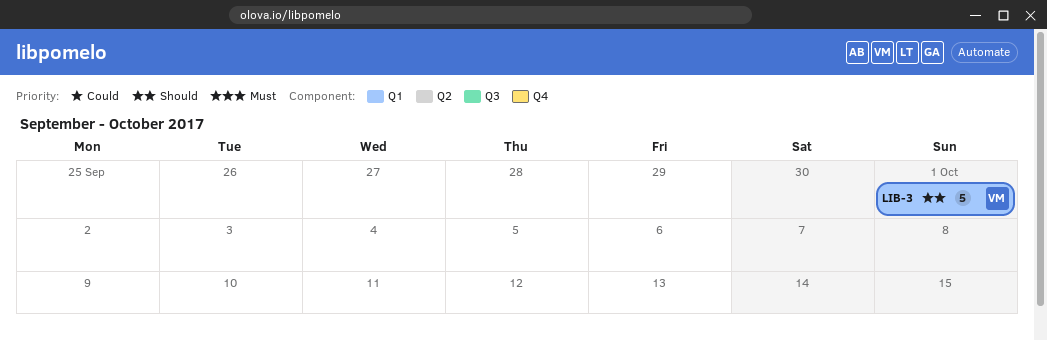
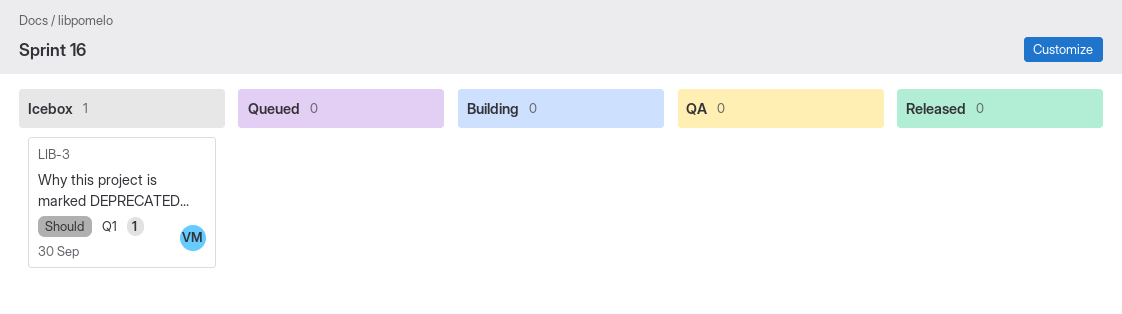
LIB-3, estimate: 5 -> 1
LIB-3, due: Oct 1 -> Sep 30

